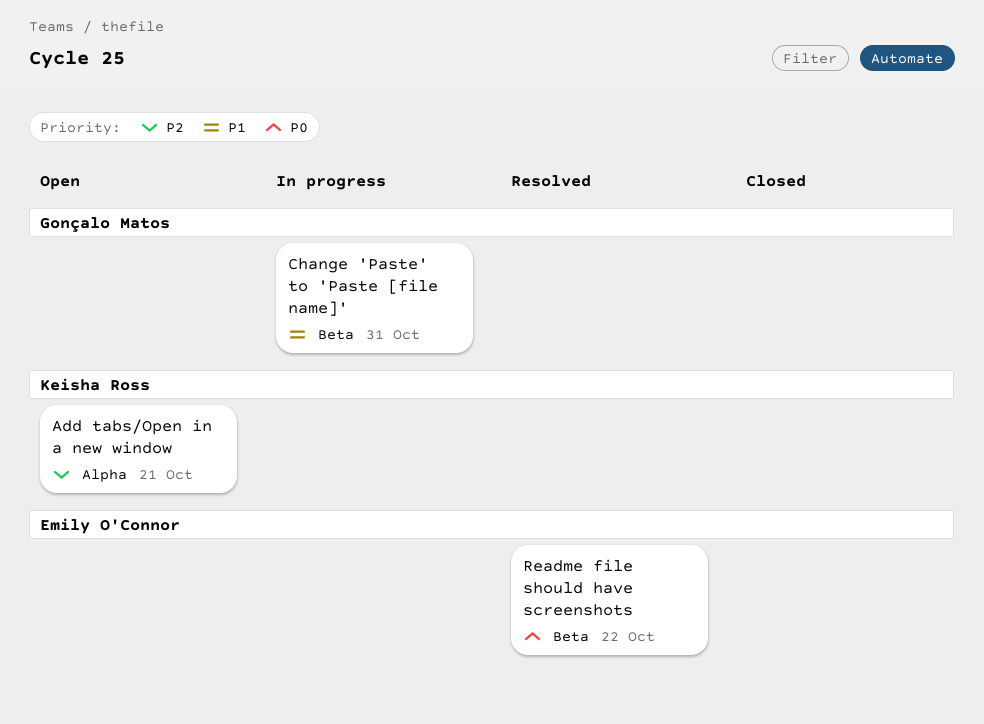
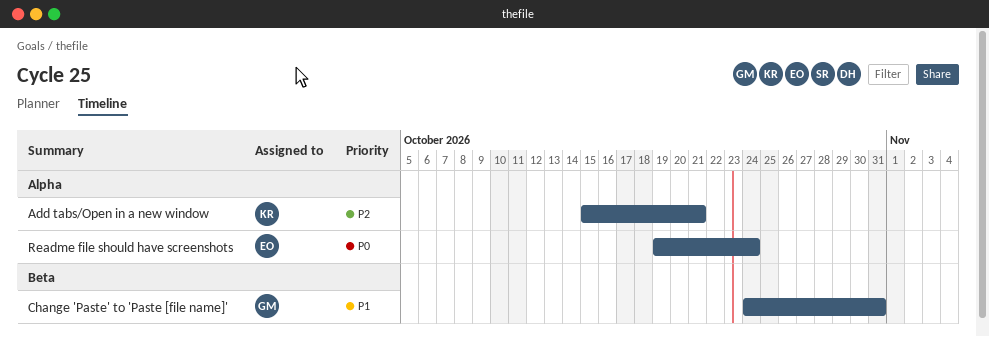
Readme file should have screenshots, label: Beta -> Alpha
Readme file should have screenshots, due: Oct 22 -> Oct 24

